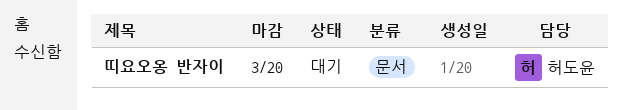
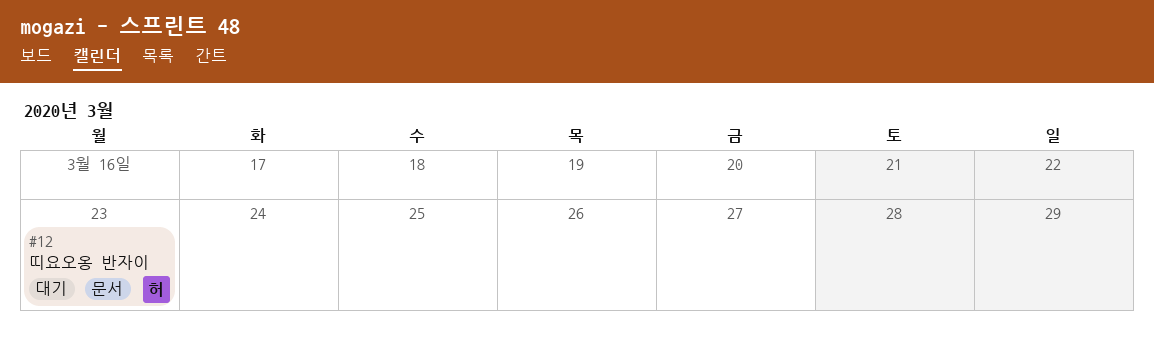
띠요오옹 반자이, due: Mar 20 -> Mar 23

